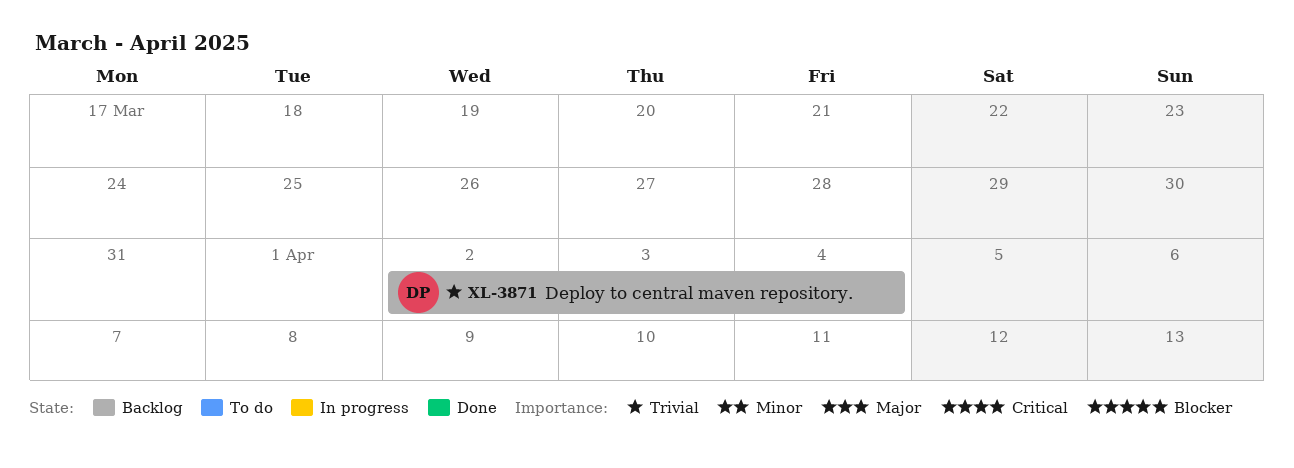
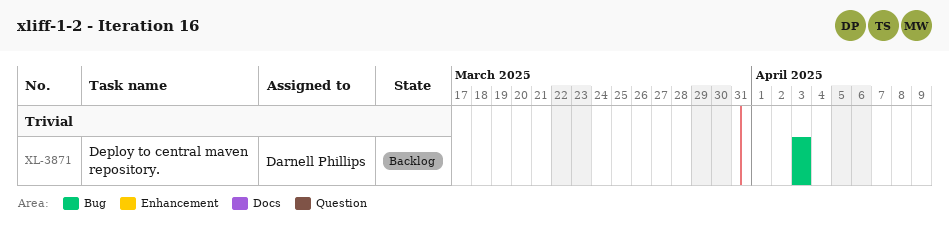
XL-3871, start: Apr 2 -> Apr 3
XL-3871, due: Apr 4 -> Apr 3

